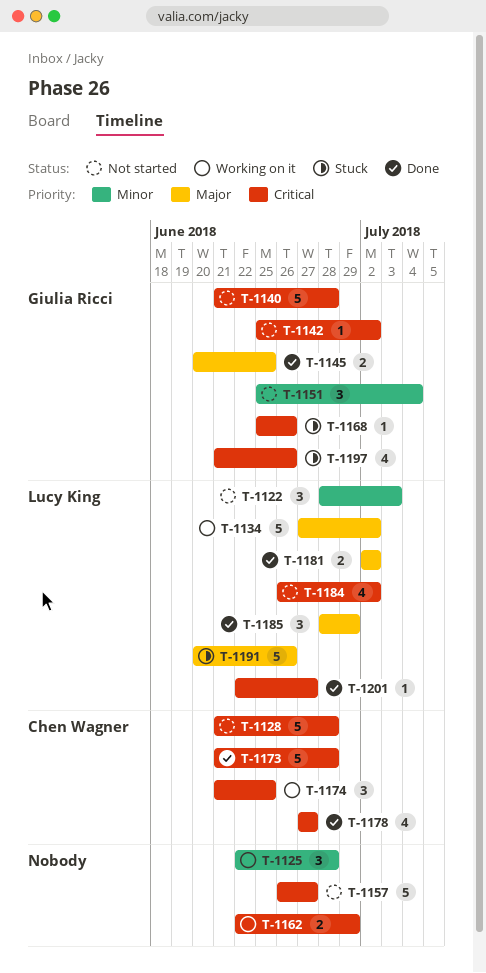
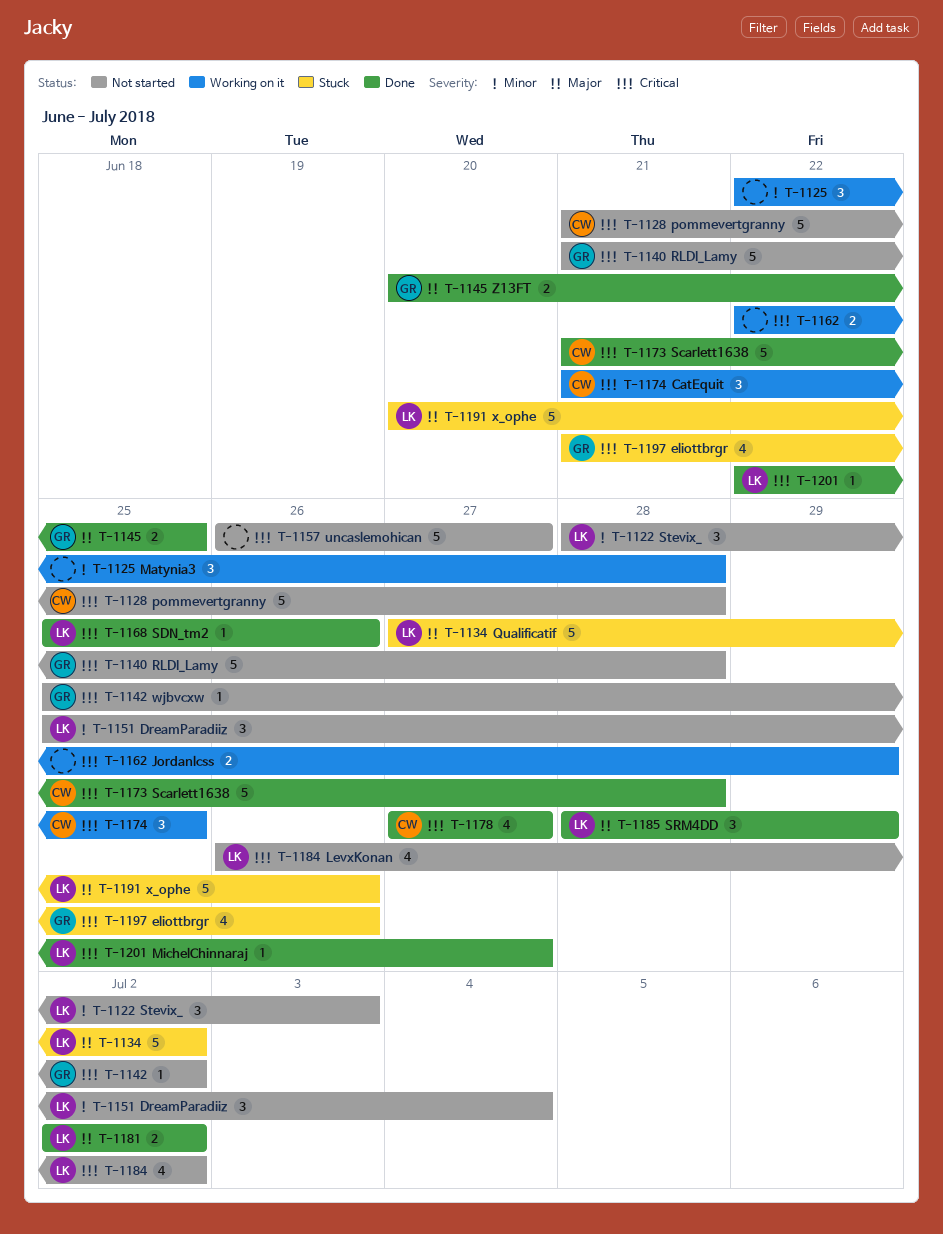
T-1134, status: Working on it -> Stuck
T-1151, owner: Giulia Ricci -> Lucy King
T-1168, status: Stuck -> Done
T-1168, owner: Giulia Ricci -> Lucy King

